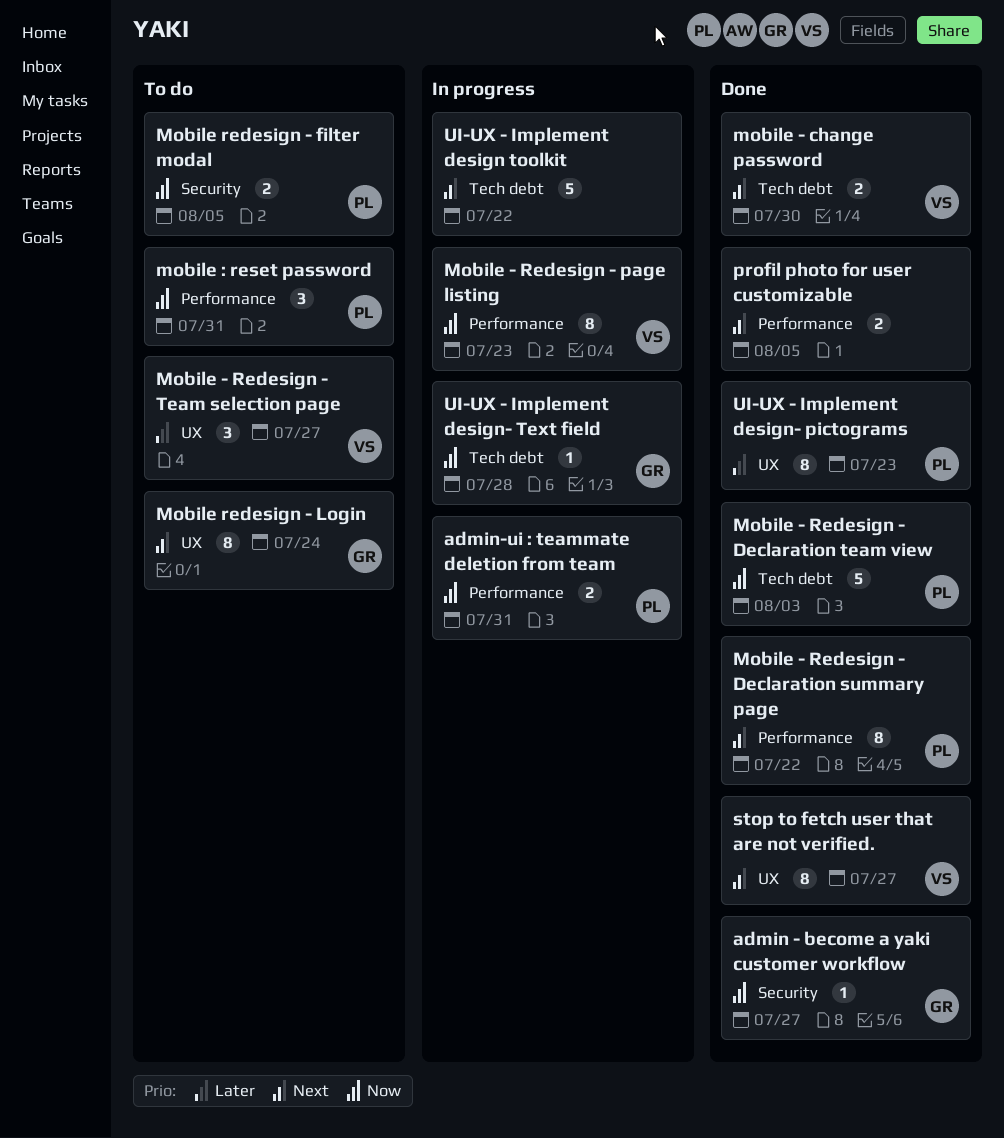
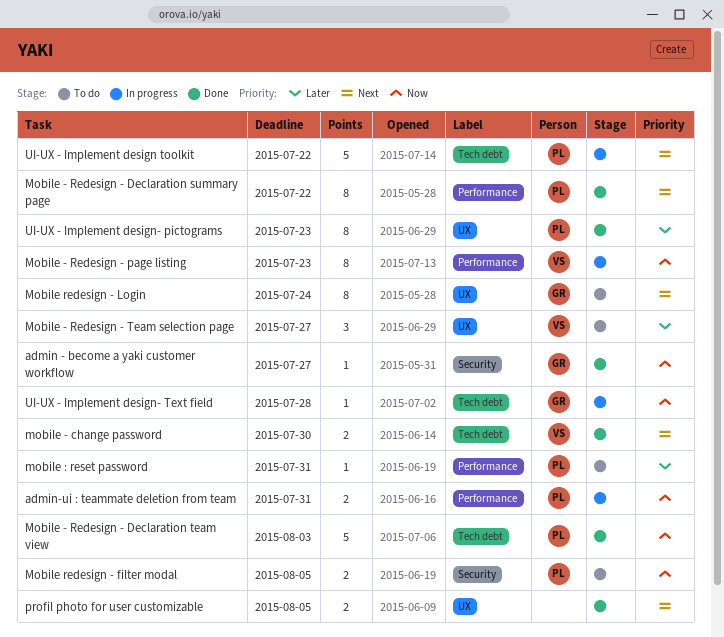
mobile : reset password, priority: Now -> Later
mobile : reset password, estimate: 3 -> 1
profil photo for user customizable, label: Performance -> UX
stop to fetch user that are not verified.: present -> none
UI-UX - Implement design toolkit, owner: none -> PL

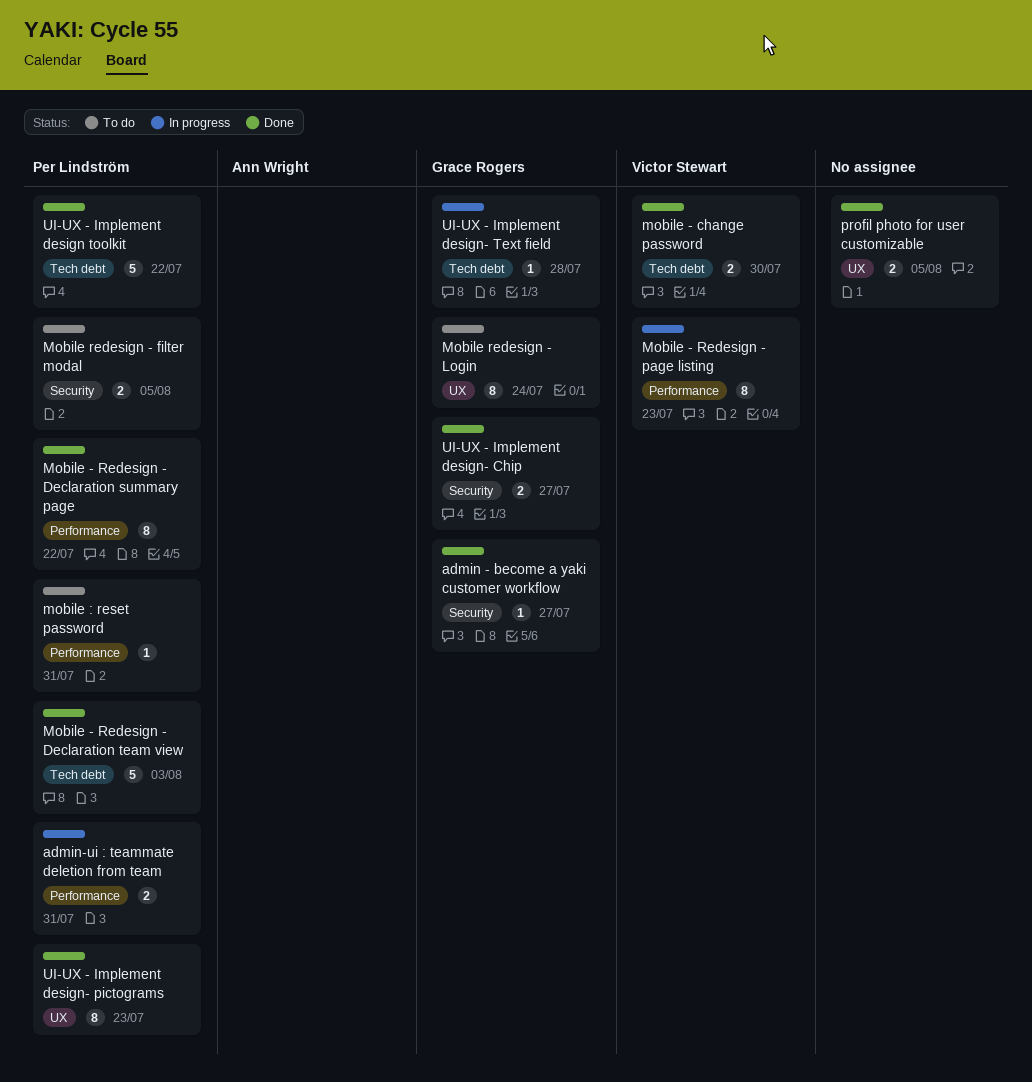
Mobile - Redesign - Team selection page: present -> none
UI-UX - Implement design toolkit, status: In progress -> Done
UI-UX - Implement design- Chip: none -> present

